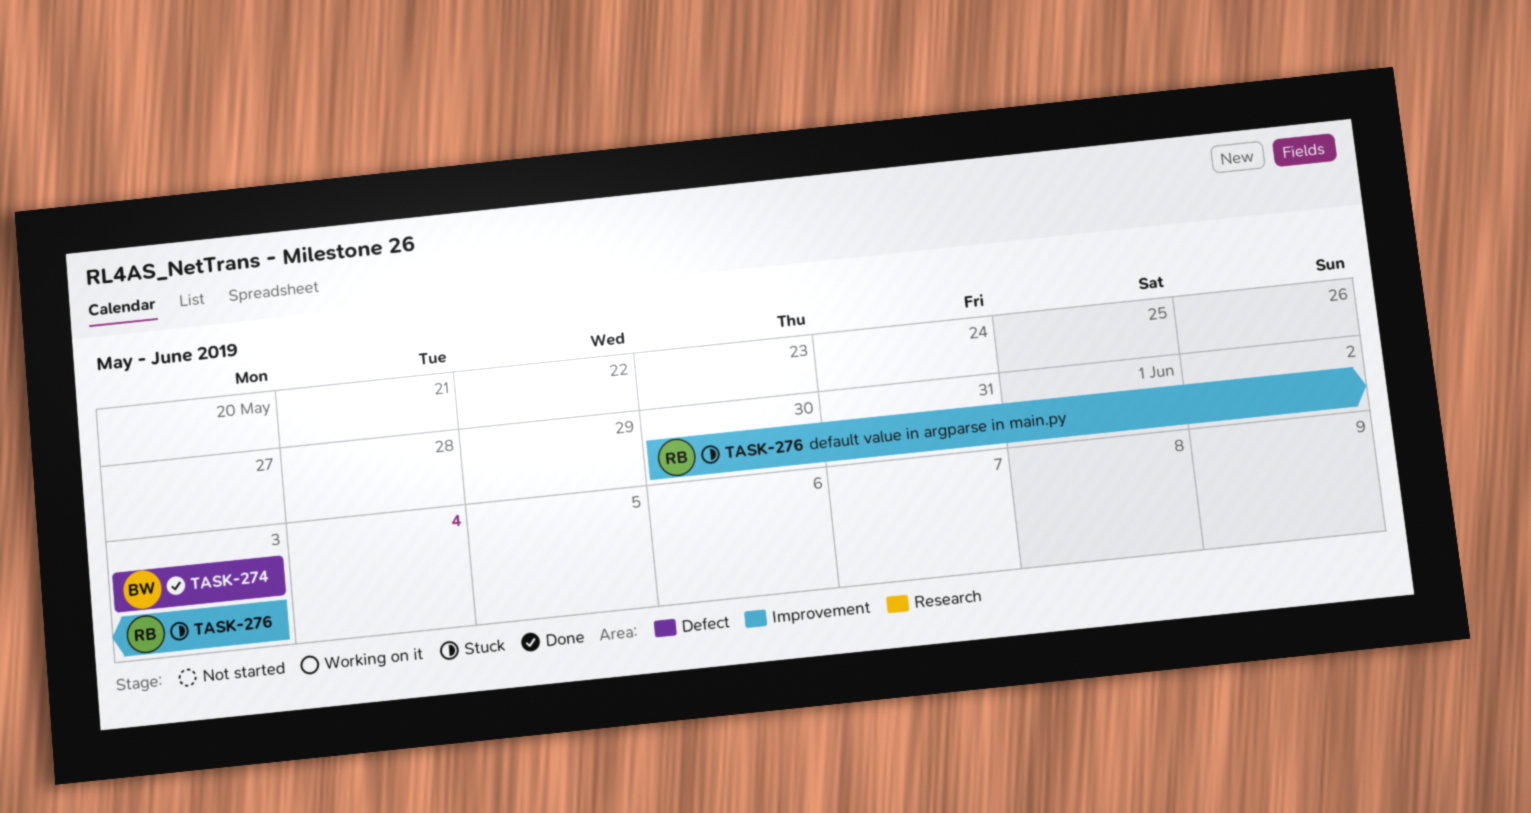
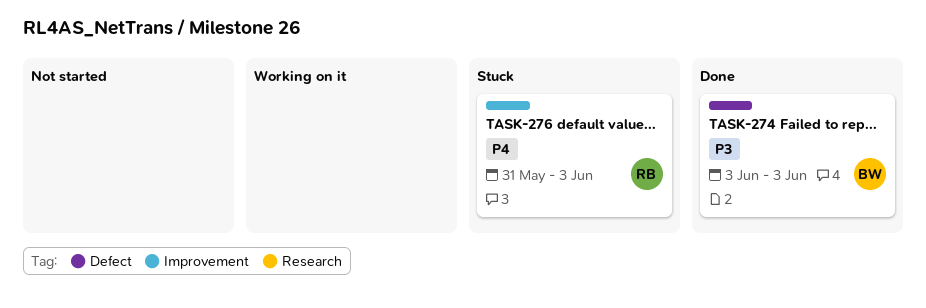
TASK-276, start: May 30 -> May 31

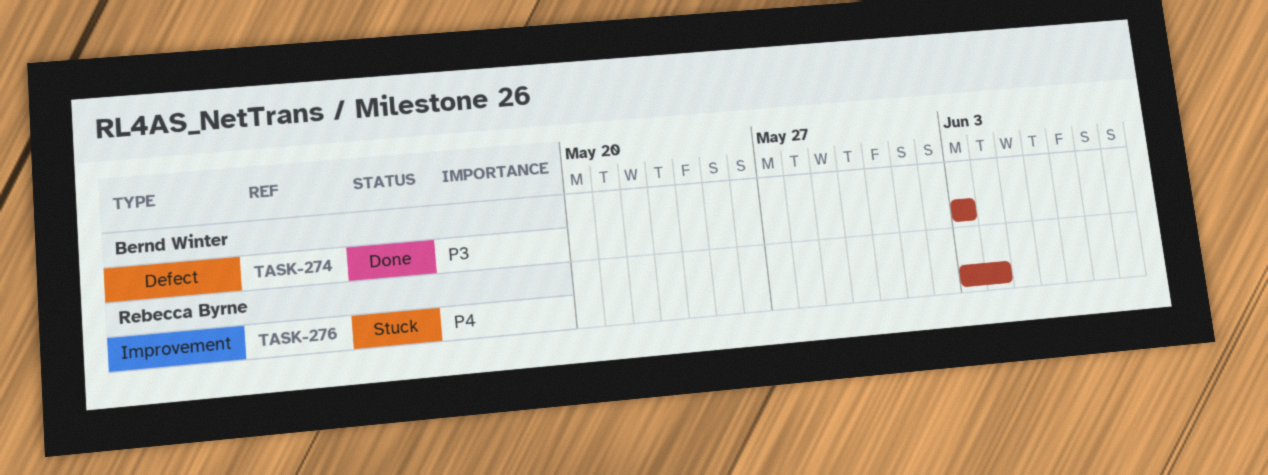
TASK-276, start: May 31 -> Jun 3
TASK-276, due: Jun 3 -> Jun 4

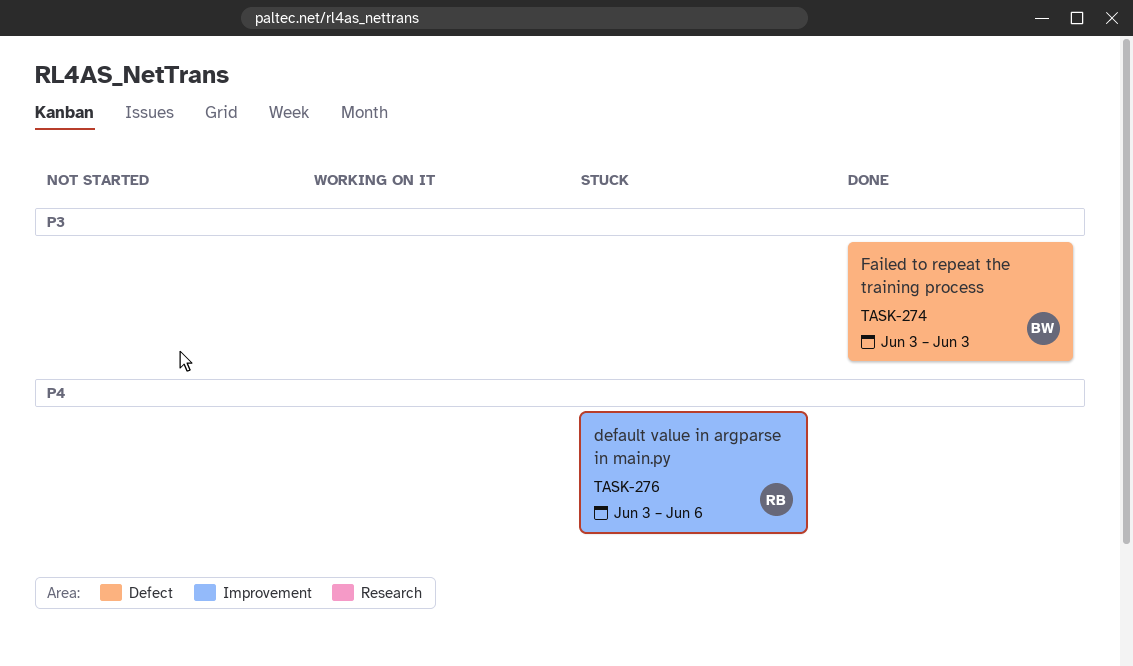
TASK-276, due: Jun 4 -> Jun 6

